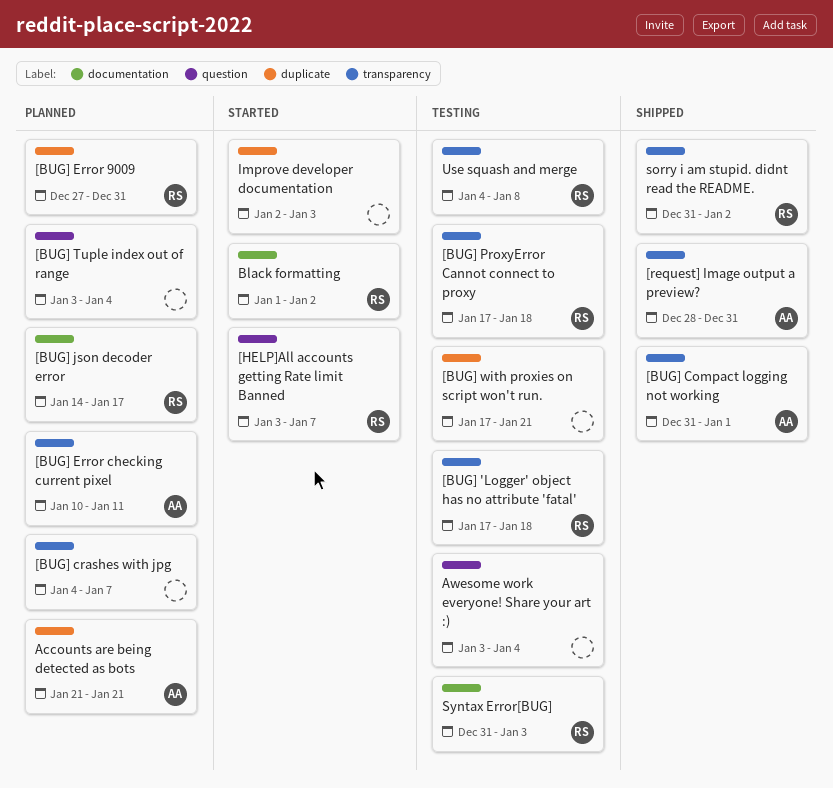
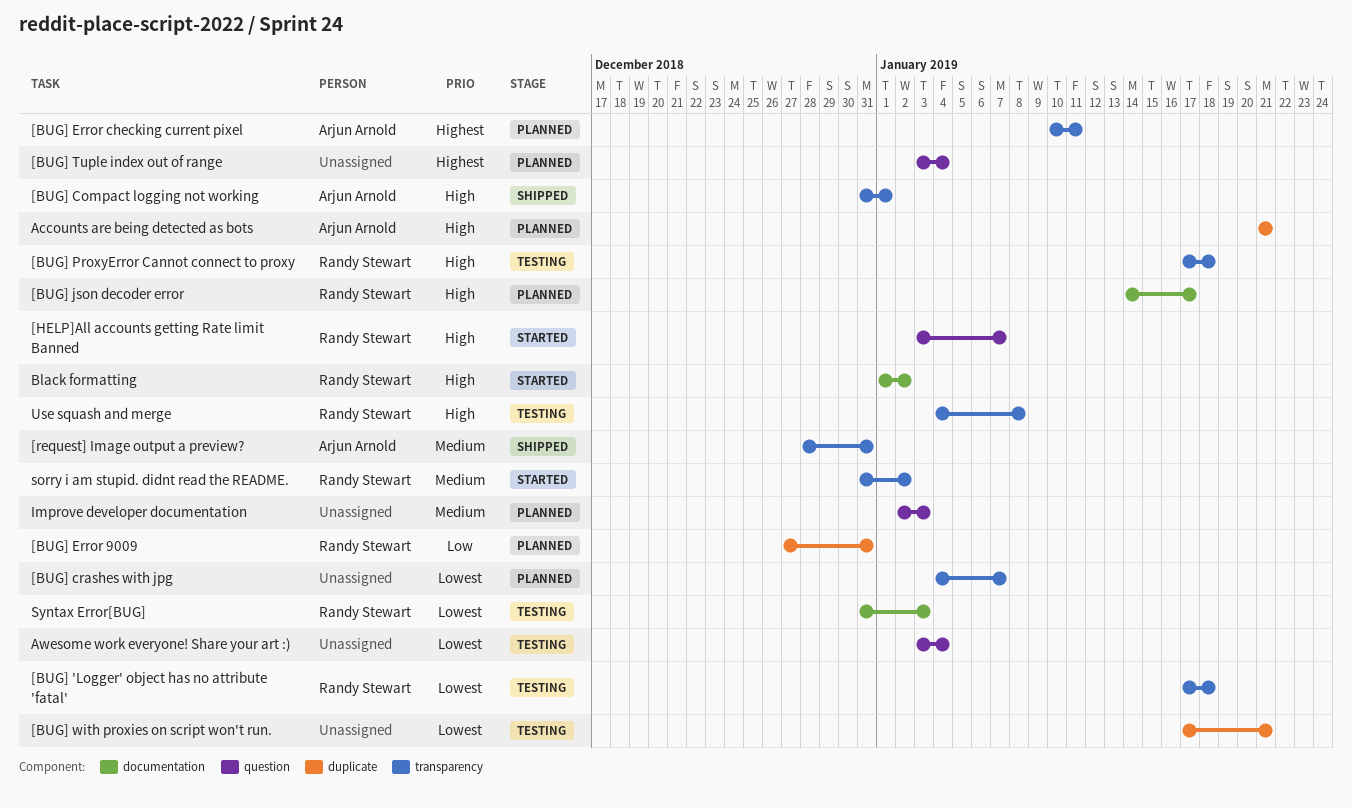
Improve developer documentation, status: Started -> Planned
Improve developer documentation, label: duplicate -> question
sorry i am stupid. didnt read the README., status: Shipped -> Started

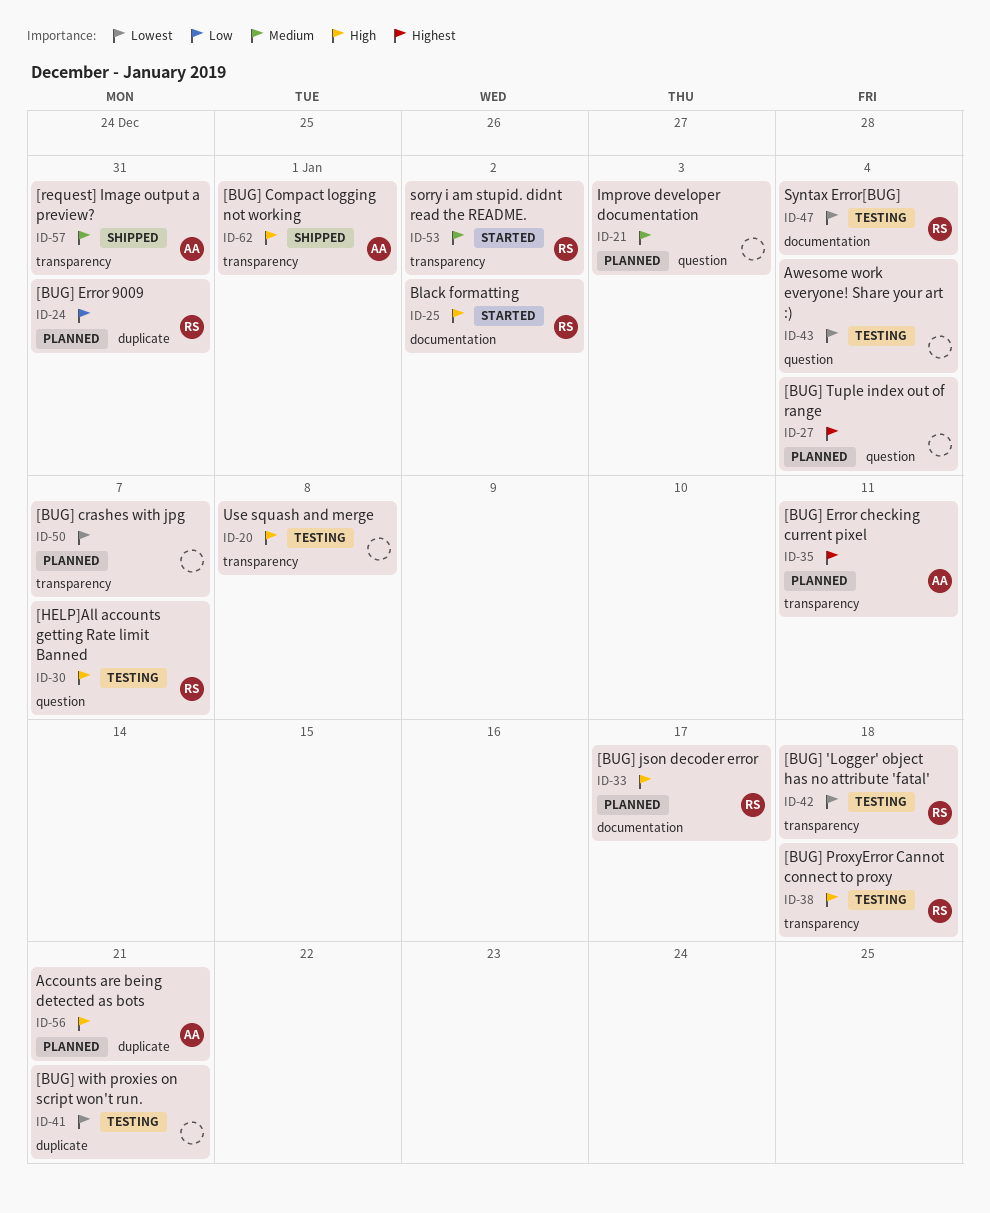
[HELP]All accounts getting Rate limit Banned, status: Started -> Testing
Syntax Error[BUG], due: Jan 3 -> Jan 4
Use squash and merge, owner: Randy Stewart -> none

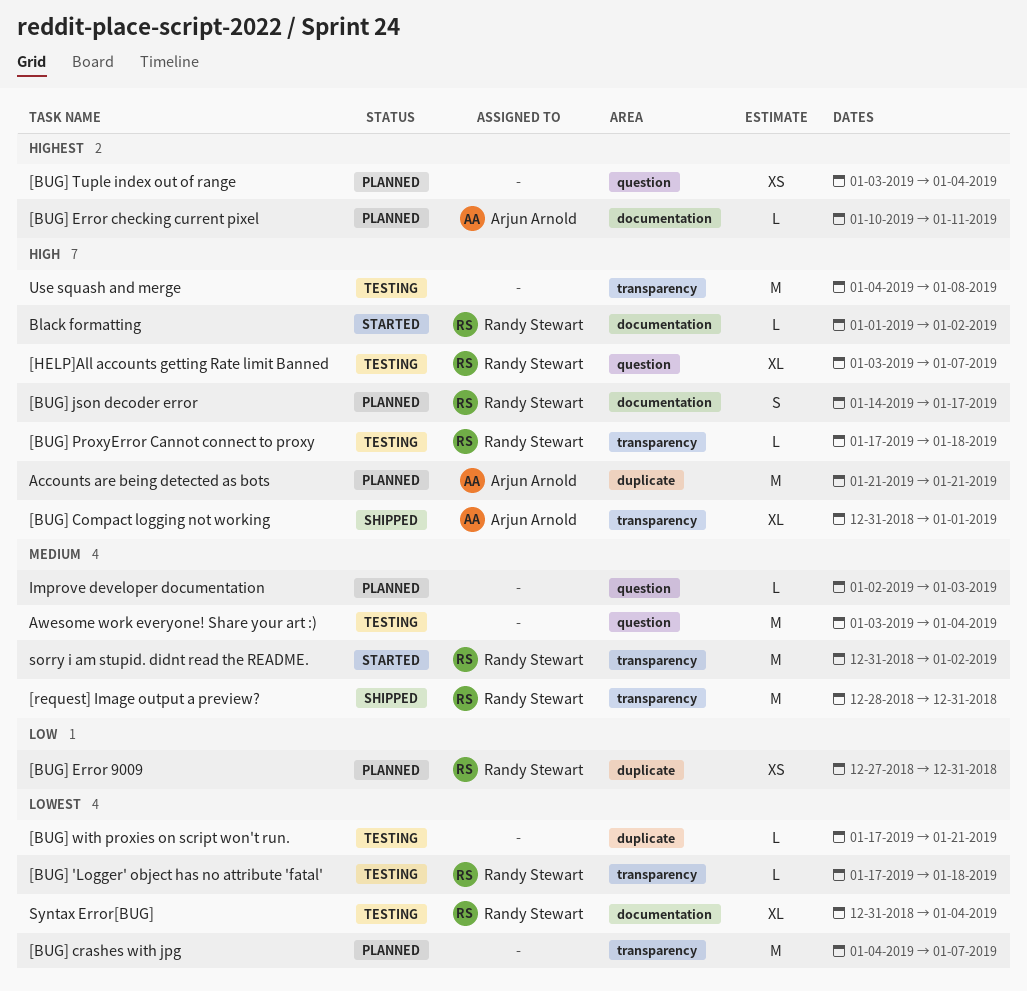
[BUG] Error checking current pixel, label: transparency -> documentation
[request] Image output a preview?, owner: Arjun Arnold -> Randy Stewart
Awesome work everyone! Share your art :), priority: Lowest -> Medium

